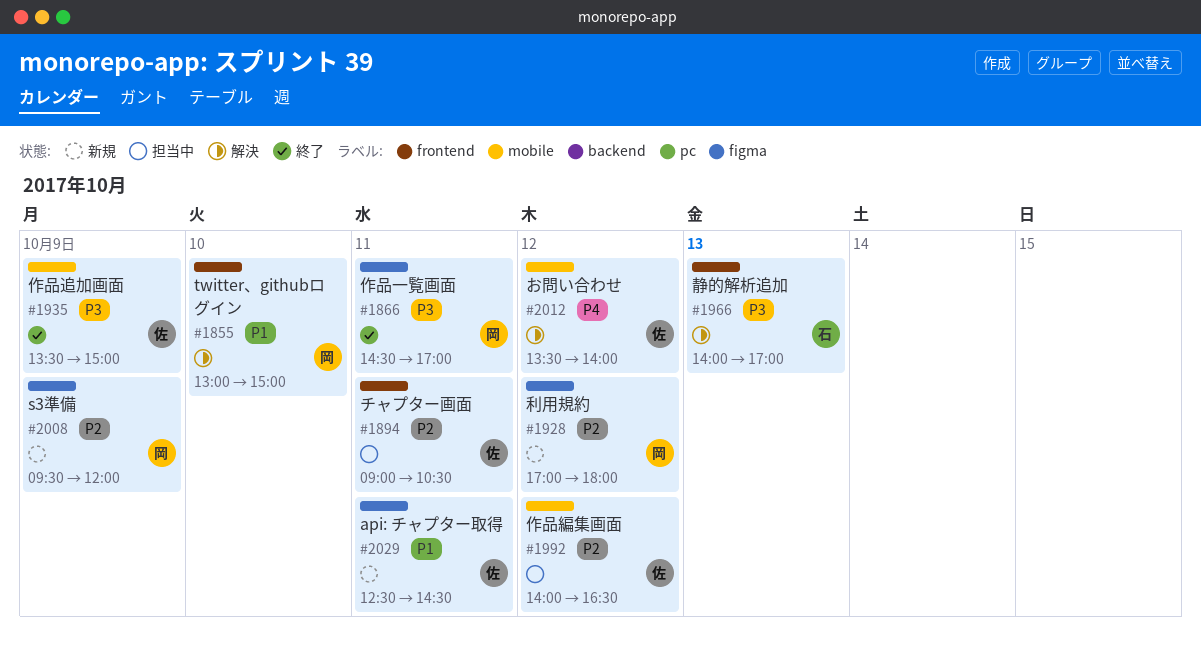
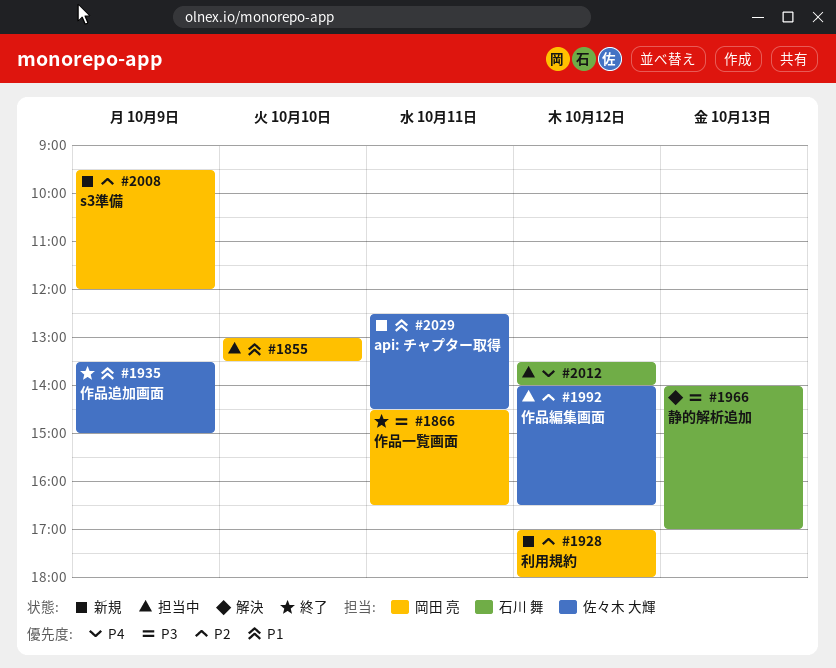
#1855, status: 解決 -> 担当中
#1855, ends: 15:00 -> 13:30
#1866, ends: 17:00 -> 16:30
#1894: present -> none
#1935, priority: P3 -> P1
#2012, status: 解決 -> 担当中
#2012, owner: 佐々木 大輝 -> 石川 舞

